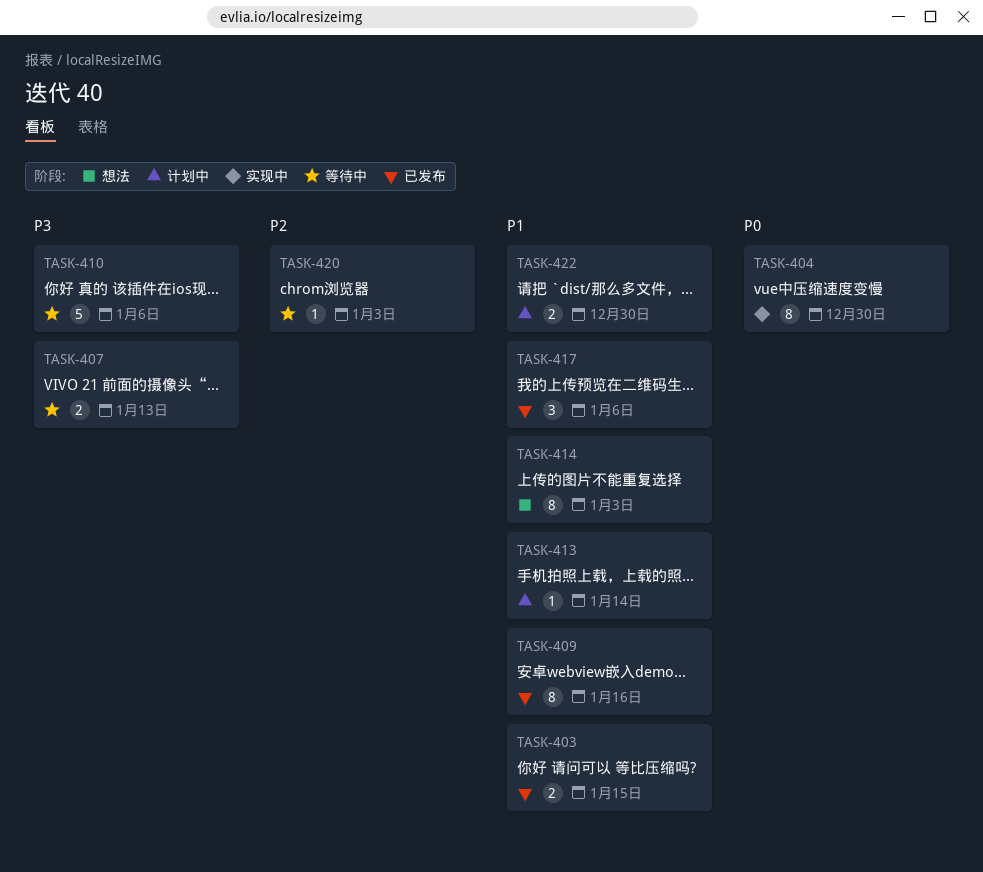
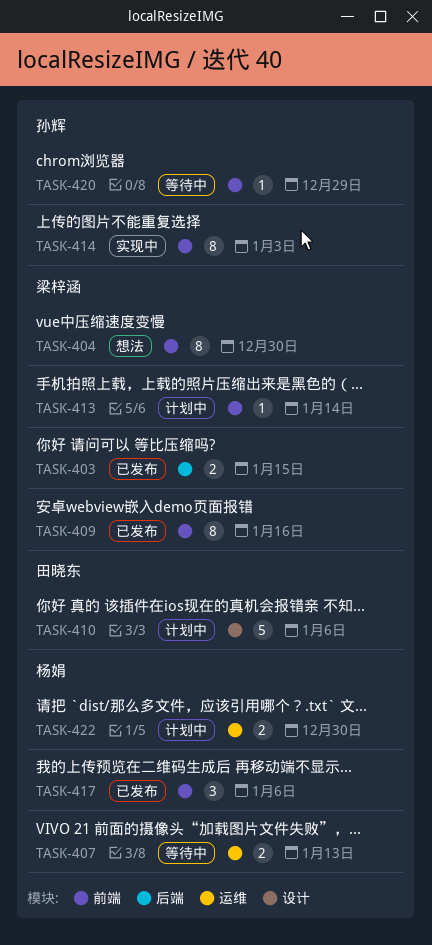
TASK-404, status: 实现中 -> 想法
TASK-410, status: 等待中 -> 计划中
TASK-414, status: 想法 -> 实现中
TASK-420, due: Jan 3 -> Dec 29

